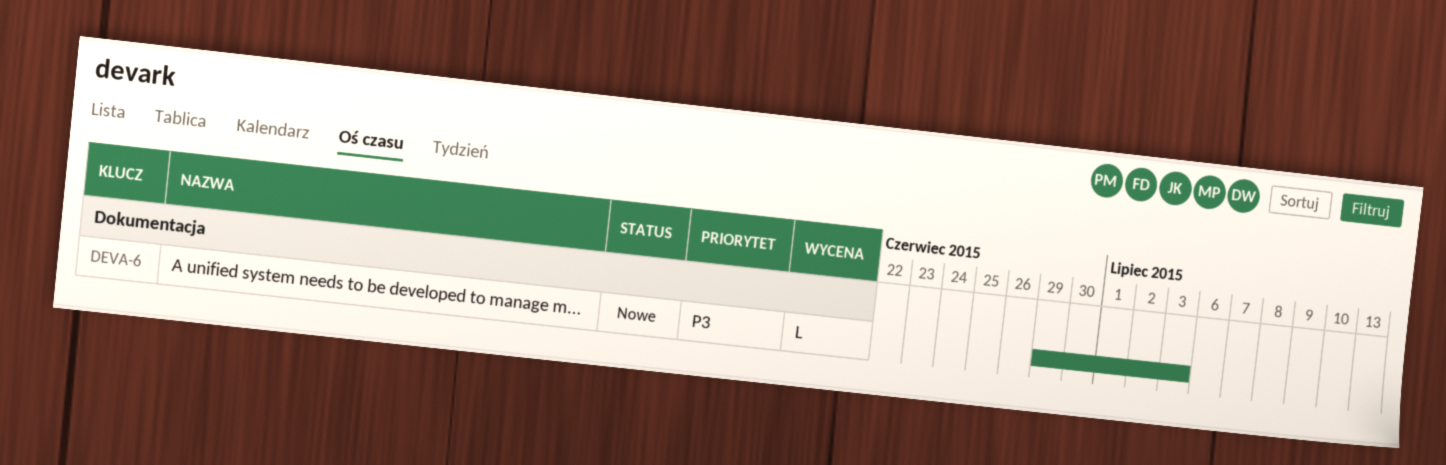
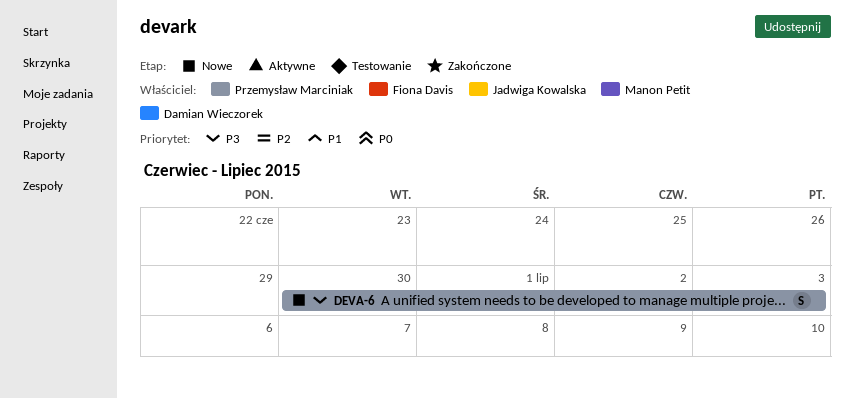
DEVA-6, estimate: L -> S
DEVA-6, start: Jun 29 -> Jun 30

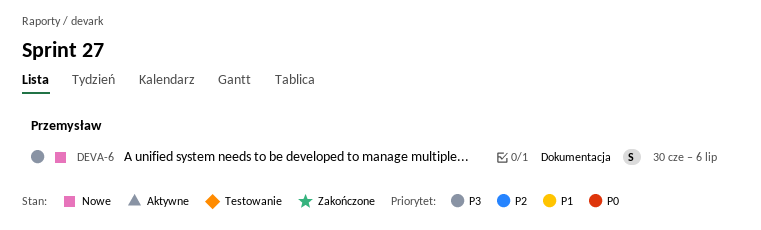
DEVA-6, due: Jul 3 -> Jul 6

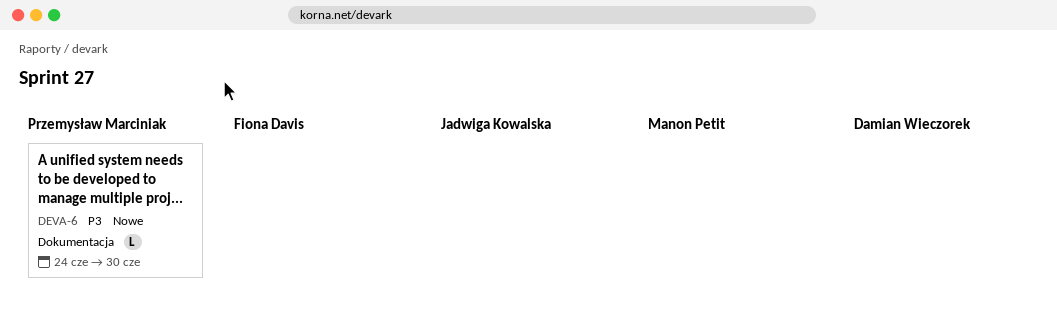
DEVA-6, estimate: S -> L
DEVA-6, start: Jun 30 -> Jun 24
DEVA-6, due: Jul 6 -> Jun 30

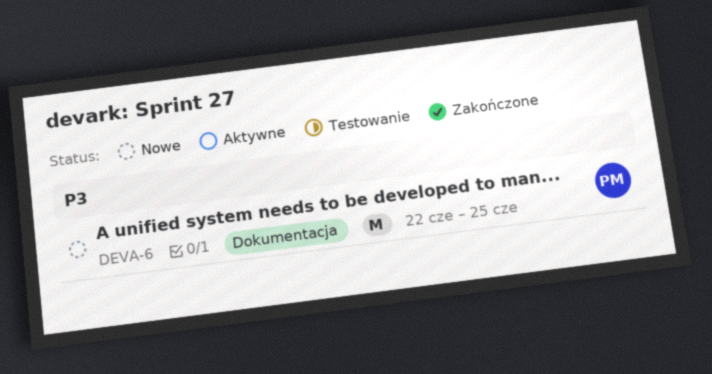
DEVA-6, estimate: L -> M
DEVA-6, start: Jun 24 -> Jun 22
DEVA-6, due: Jun 30 -> Jun 25

